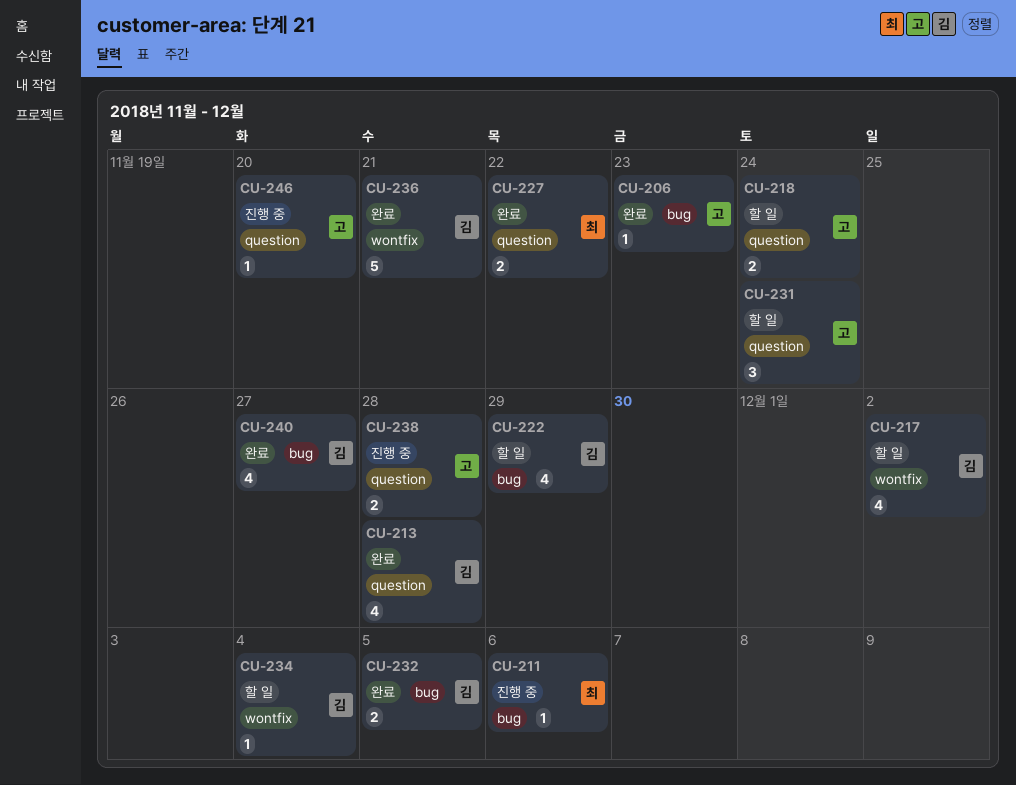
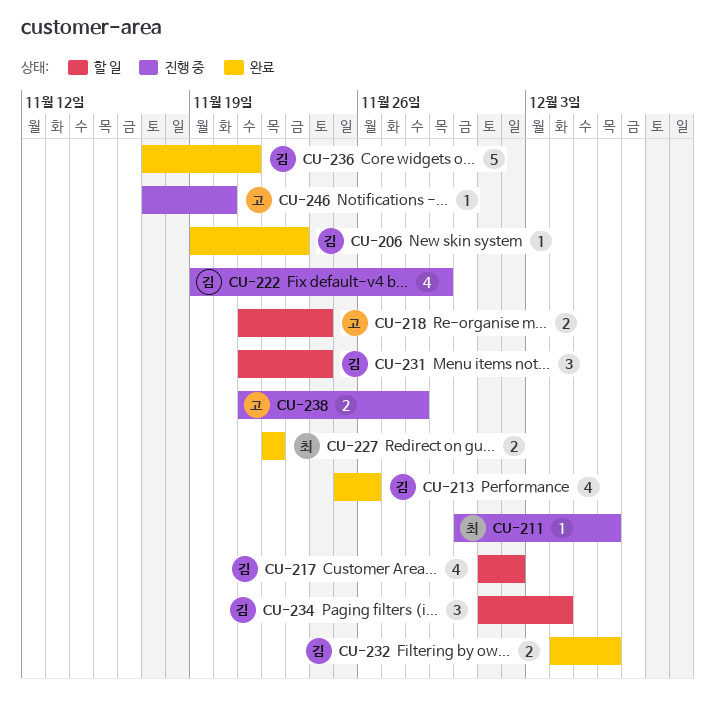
CU-206, owner: 고 -> 김
CU-213, due: Nov 28 -> Nov 26
CU-222, status: 할 일 -> 진행 중
CU-231, owner: 고 -> 김
CU-232, due: Dec 5 -> Dec 6
CU-234, estimate: 1 -> 3
CU-240: present -> none

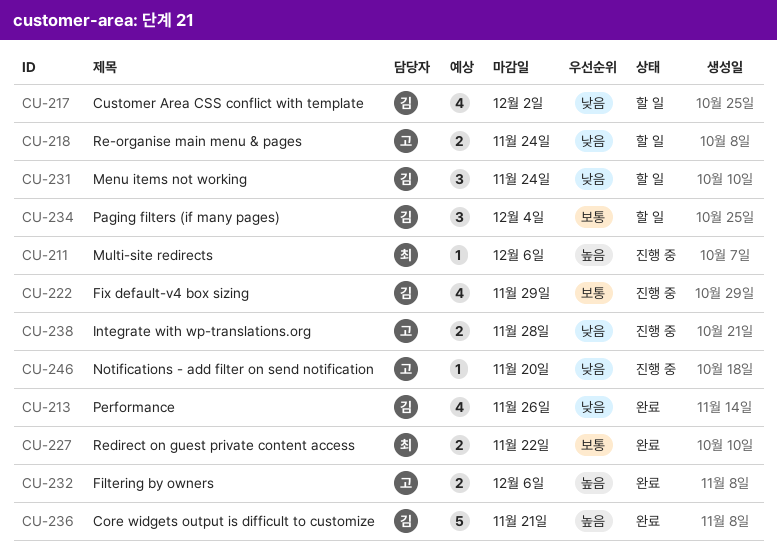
CU-206: present -> none
CU-232, owner: 김 -> 고

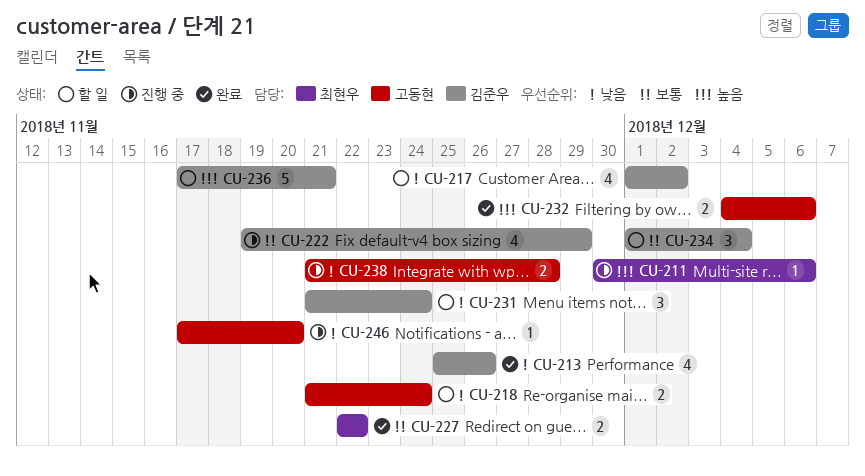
CU-236, status: 완료 -> 할 일

